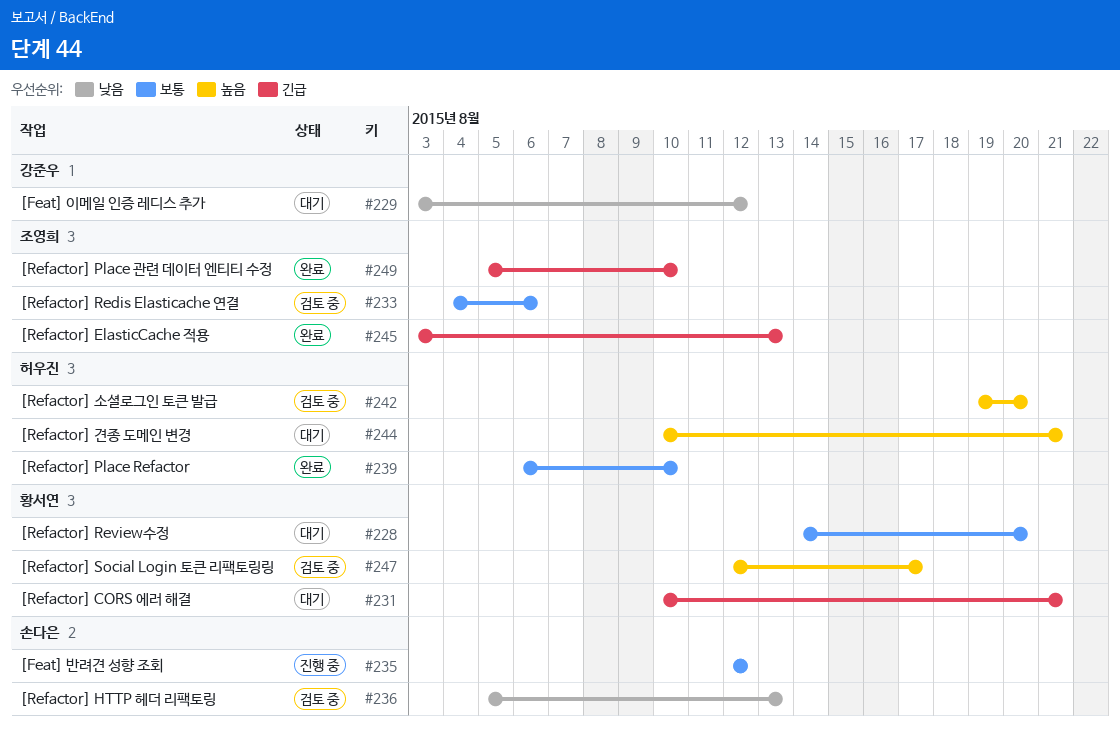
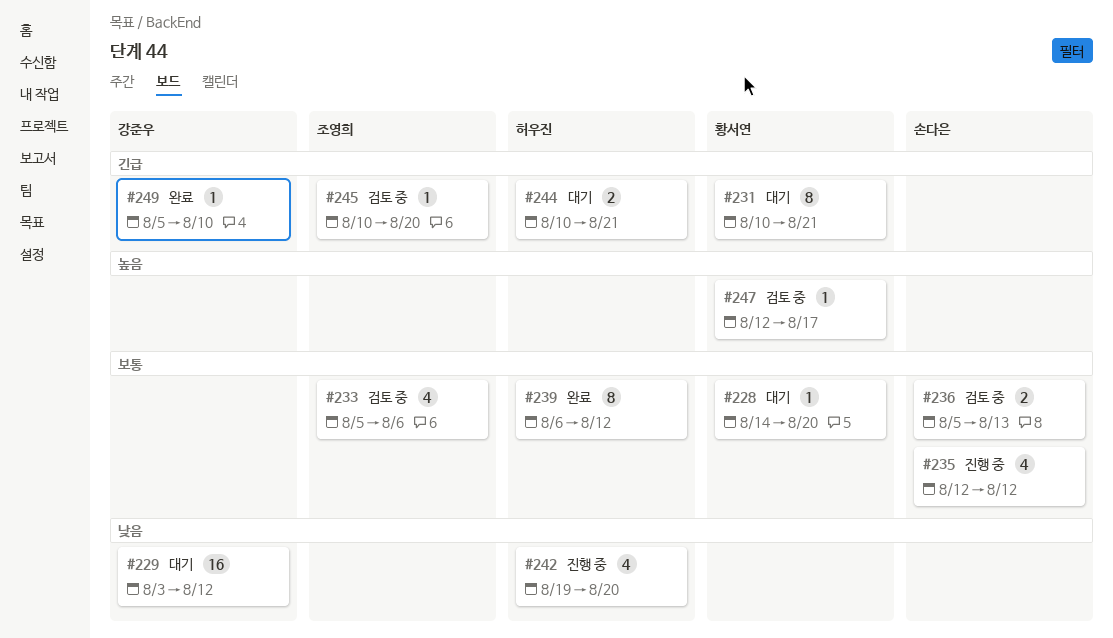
#233, start: Aug 4 -> Aug 5
#236, priority: 낮음 -> 보통
#239, due: Aug 10 -> Aug 12
#242, status: 검토 중 -> 진행 중
#242, priority: 높음 -> 낮음
#244, priority: 높음 -> 긴급
#245, status: 완료 -> 검토 중
#245, start: Aug 3 -> Aug 10
#245, due: Aug 13 -> Aug 20
#249, owner: 조영희 -> 강준우

